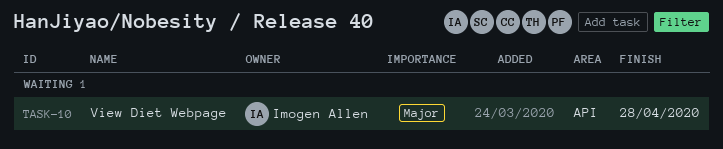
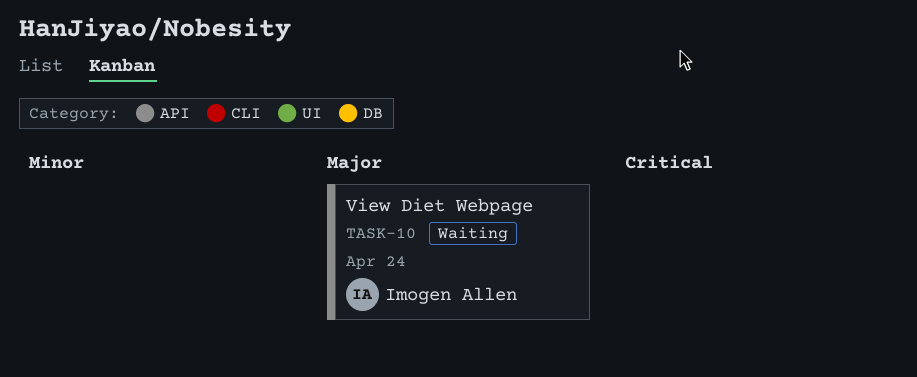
TASK-10, due: Apr 28 -> Apr 24

